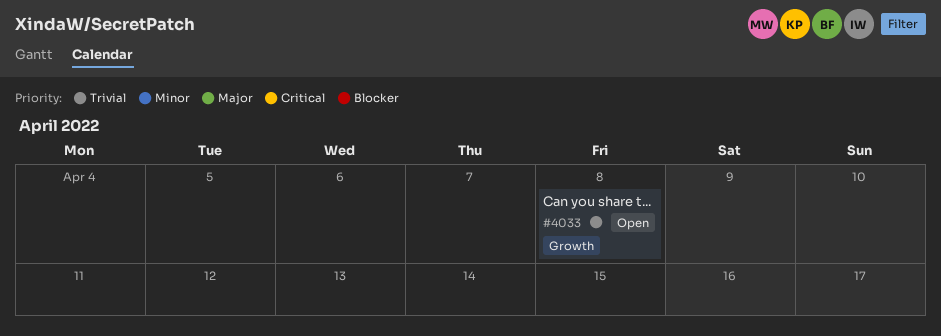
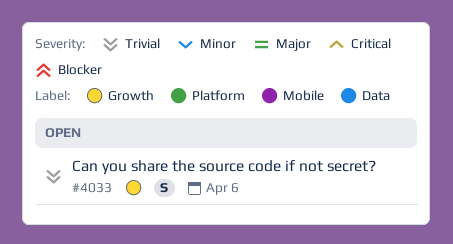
#4033, due: Apr 8 -> Apr 6

